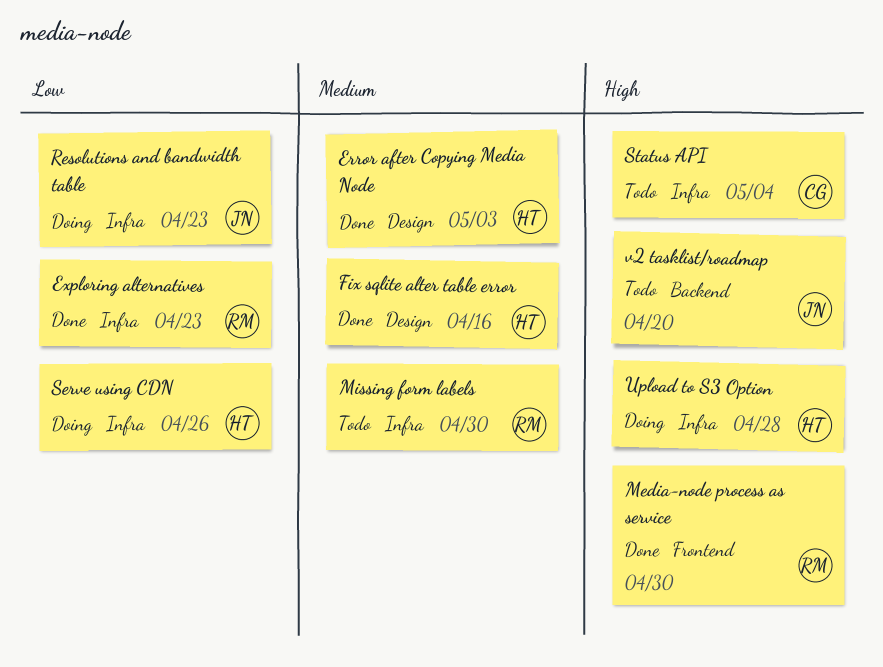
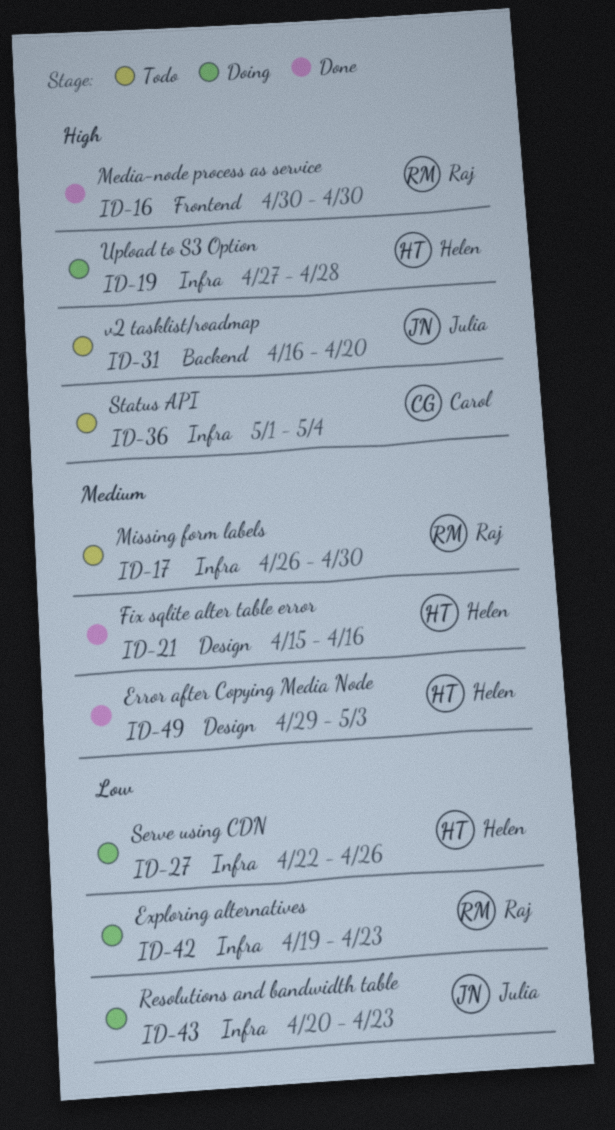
Exploring alternatives, status: Done -> Doing

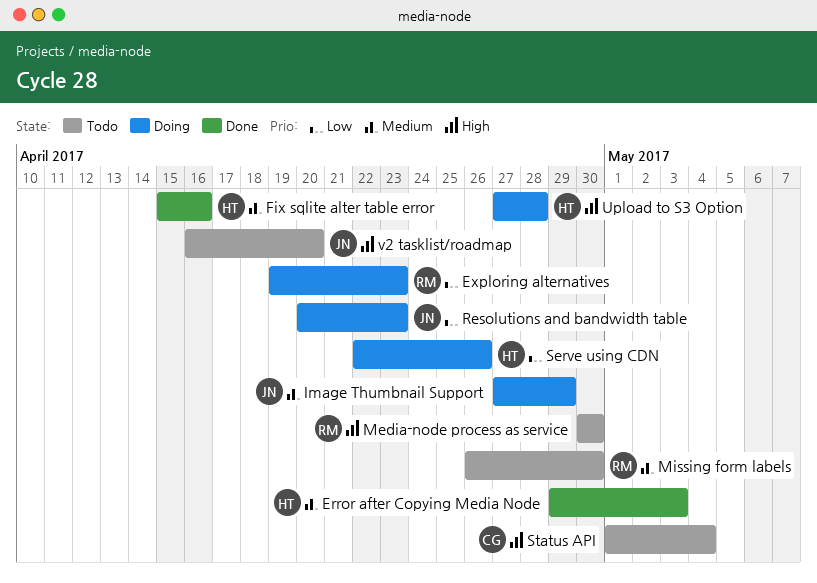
Image Thumbnail Support: none -> present
Media-node process as service, status: Done -> Todo

